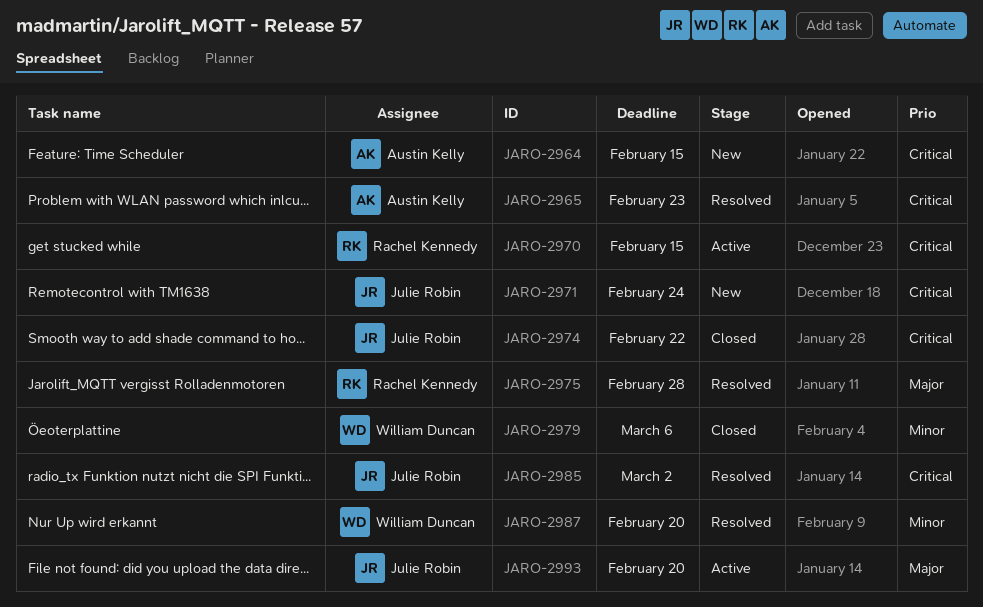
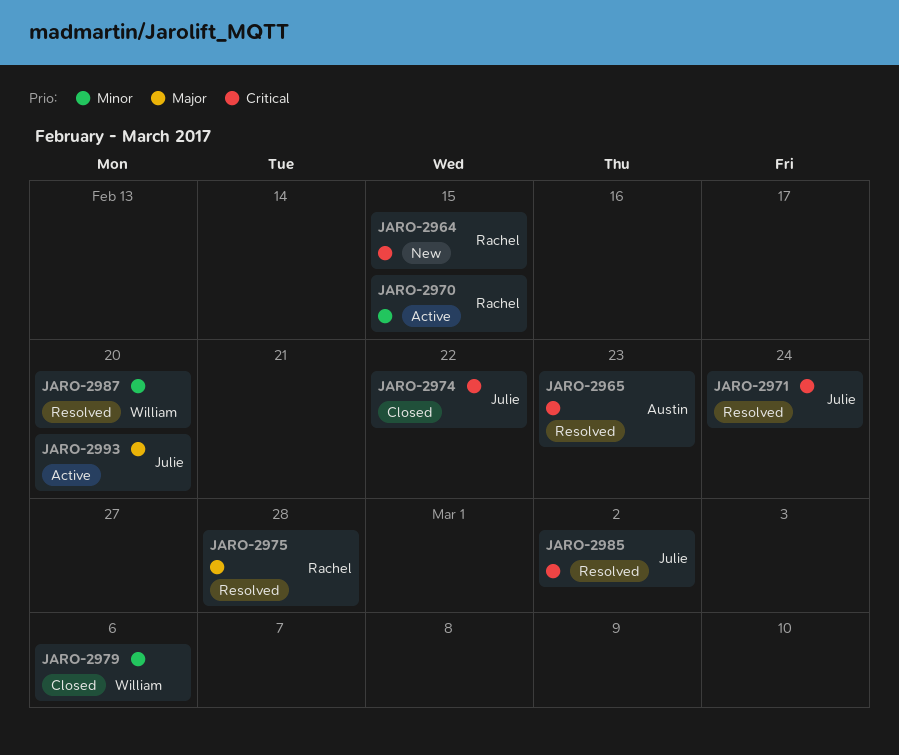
JARO-2964, owner: Austin Kelly -> Rachel Kennedy
JARO-2970, priority: Critical -> Minor
JARO-2971, status: New -> Resolved

